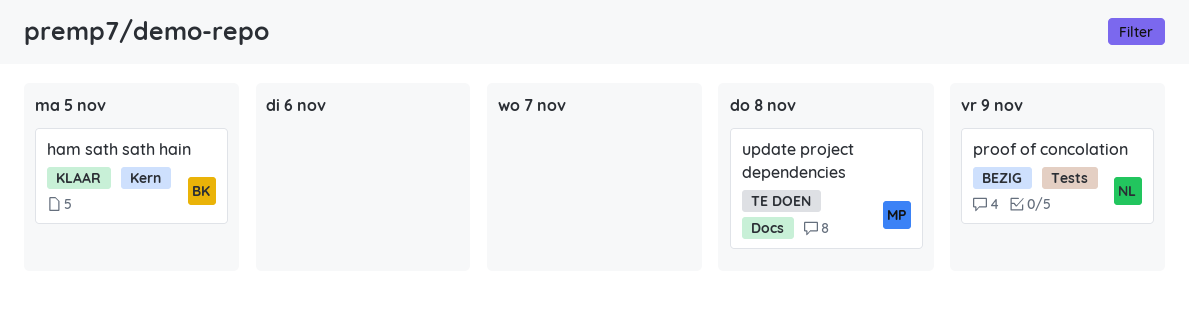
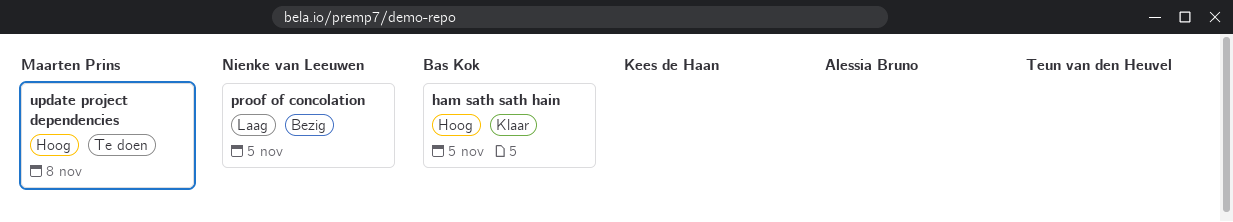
proof of concolation, due: Nov 9 -> Nov 5

